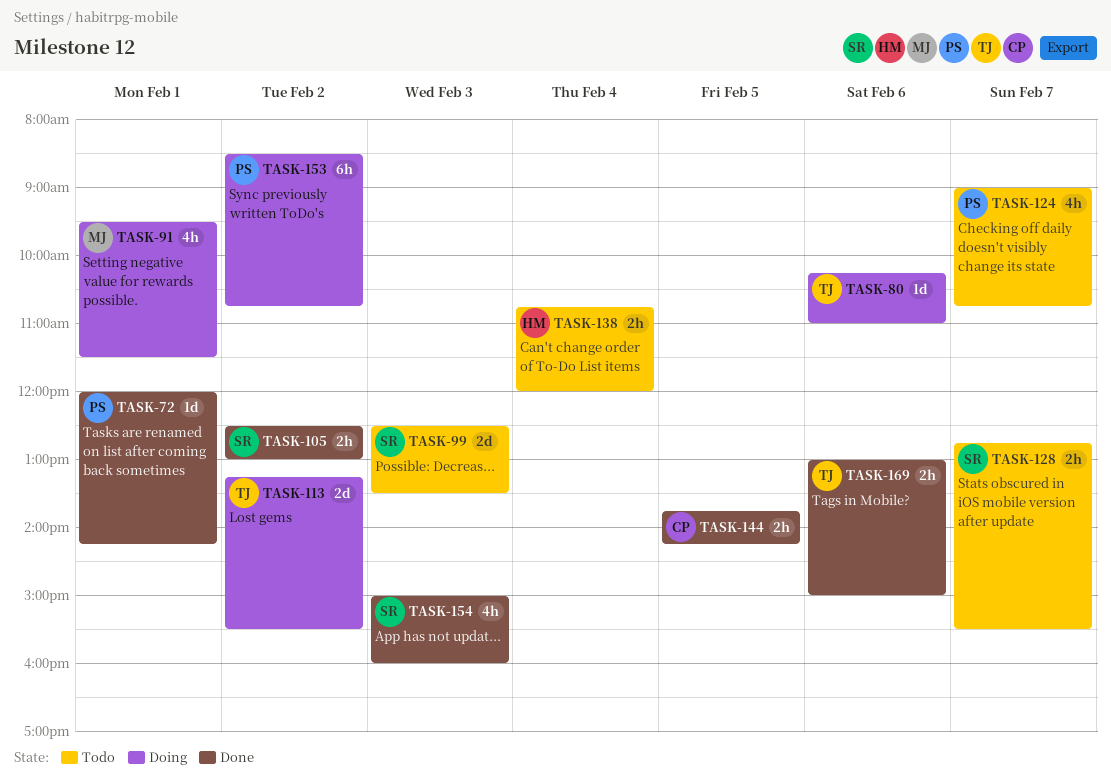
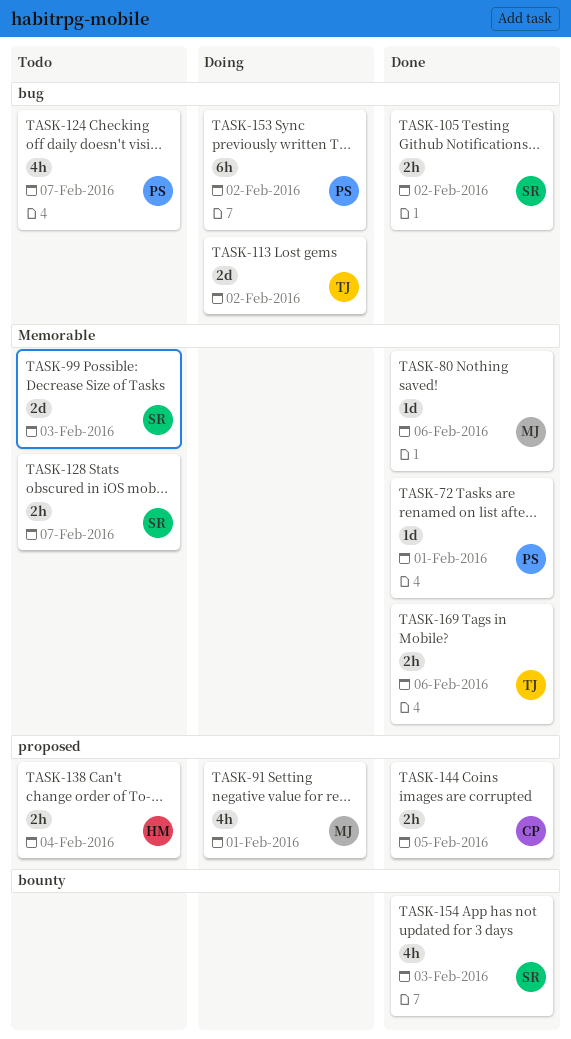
TASK-80, status: Doing -> Done
TASK-80, owner: TJ -> MJ

